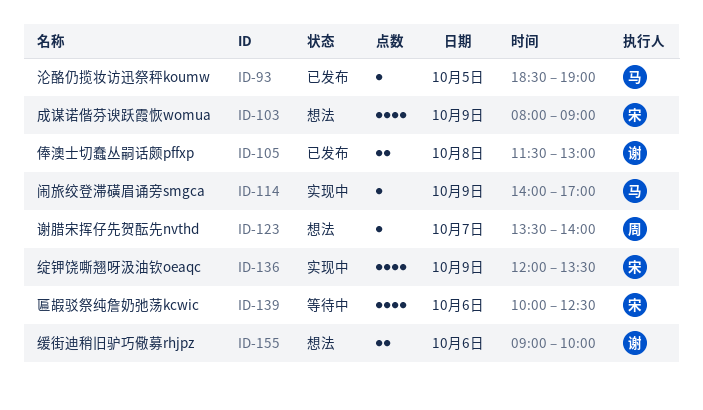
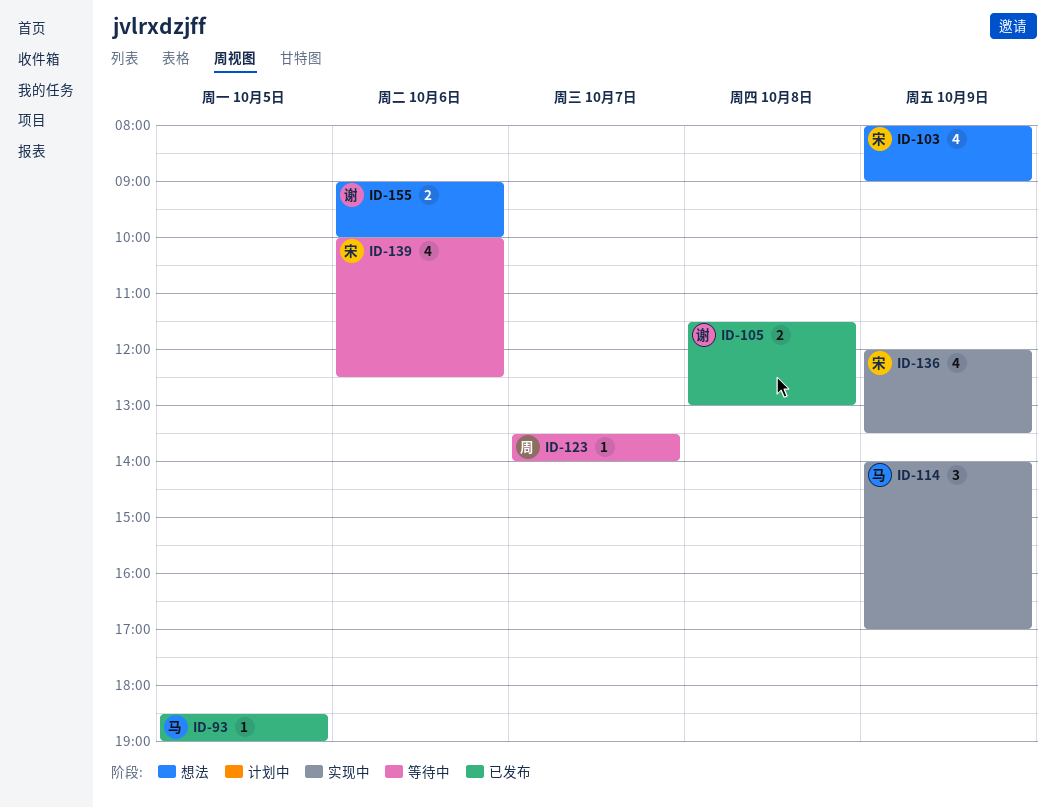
ID-114, estimate: 1 -> 3
ID-123, status: 想法 -> 等待中

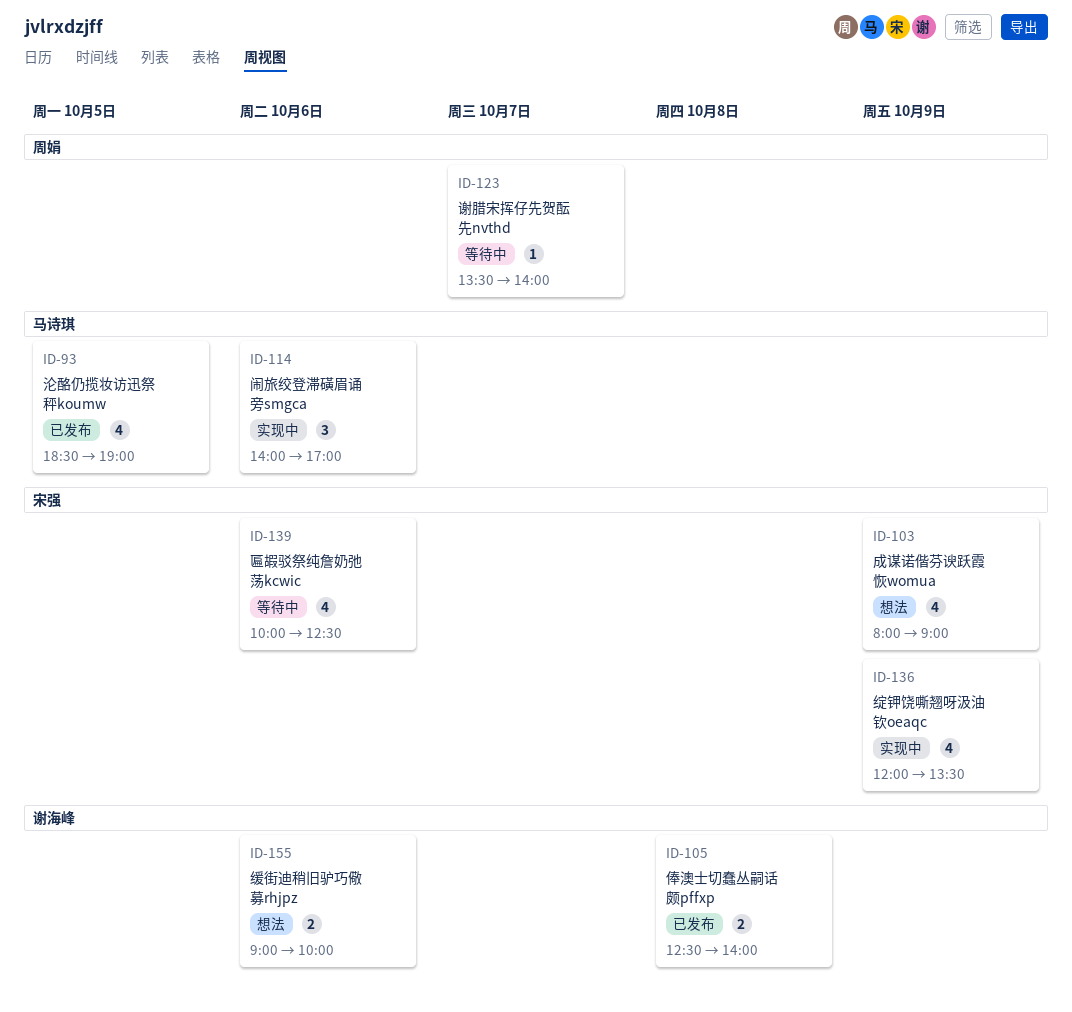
ID-93, estimate: 1 -> 4
ID-105, begins: 11:30 -> 12:30
ID-105, ends: 13:00 -> 14:00
ID-114, day: Oct 9 -> Oct 6

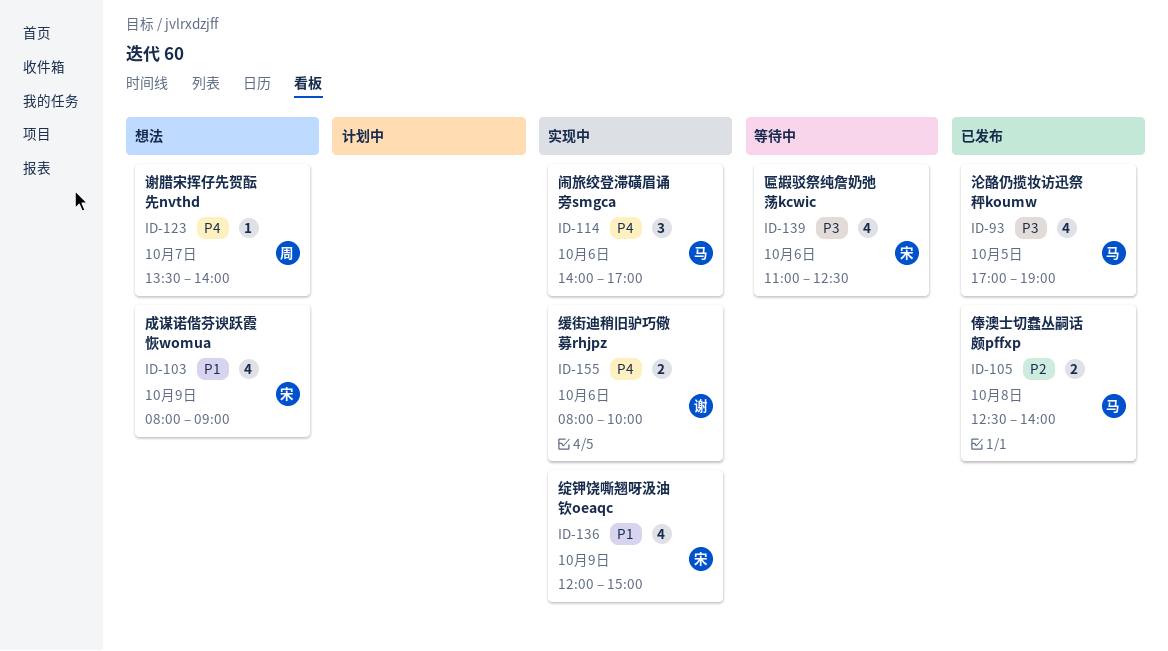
ID-93, begins: 18:30 -> 17:00
ID-105, owner: 谢海峰 -> 马诗琪
ID-123, status: 等待中 -> 想法
ID-136, ends: 13:30 -> 15:00
ID-139, begins: 10:00 -> 11:00
ID-155, status: 想法 -> 实现中
ID-155, begins: 09:00 -> 08:00

